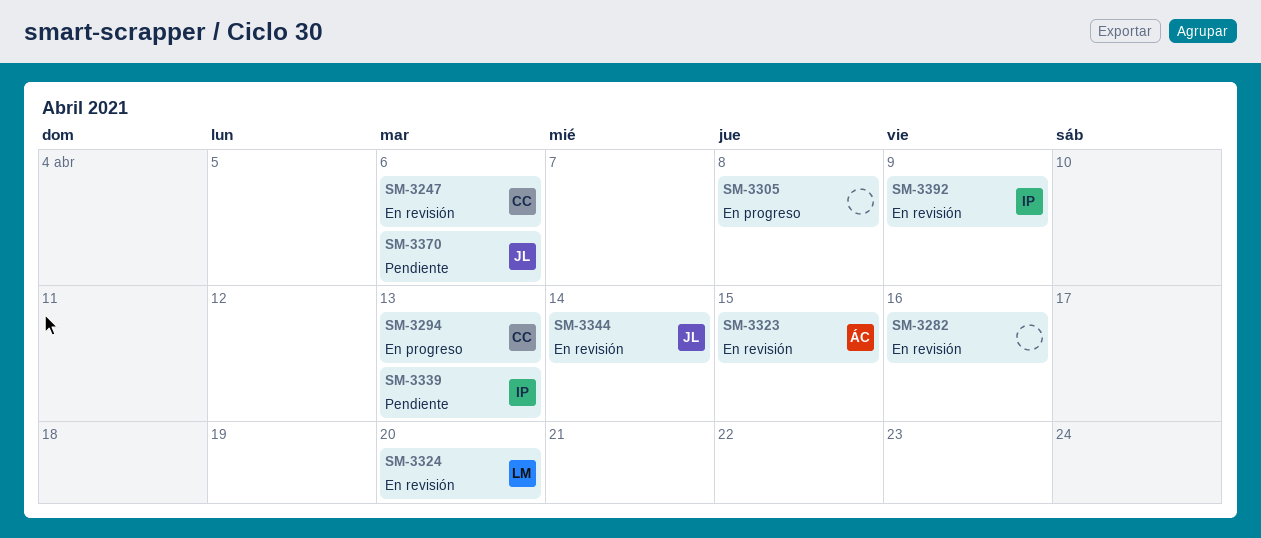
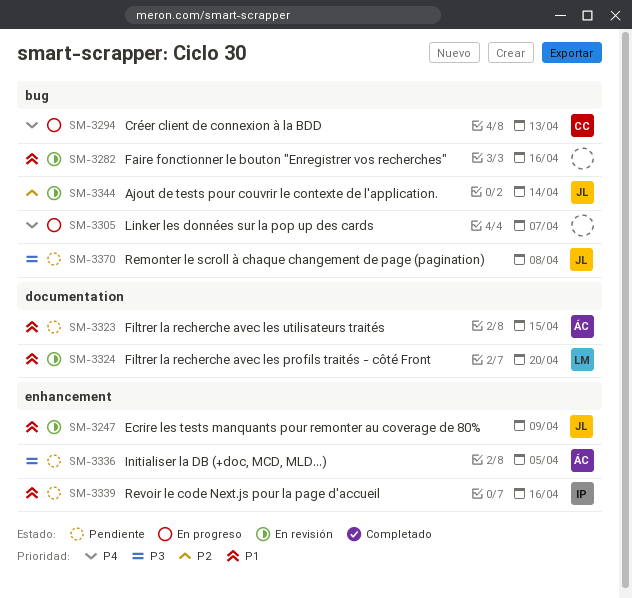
SM-3247, owner: CC -> JL
SM-3247, due: Apr 6 -> Apr 9
SM-3305, due: Apr 8 -> Apr 7
SM-3323, status: En revisión -> Pendiente
SM-3336: none -> present
SM-3339, due: Apr 13 -> Apr 16
SM-3370, due: Apr 6 -> Apr 8
SM-3392: present -> none

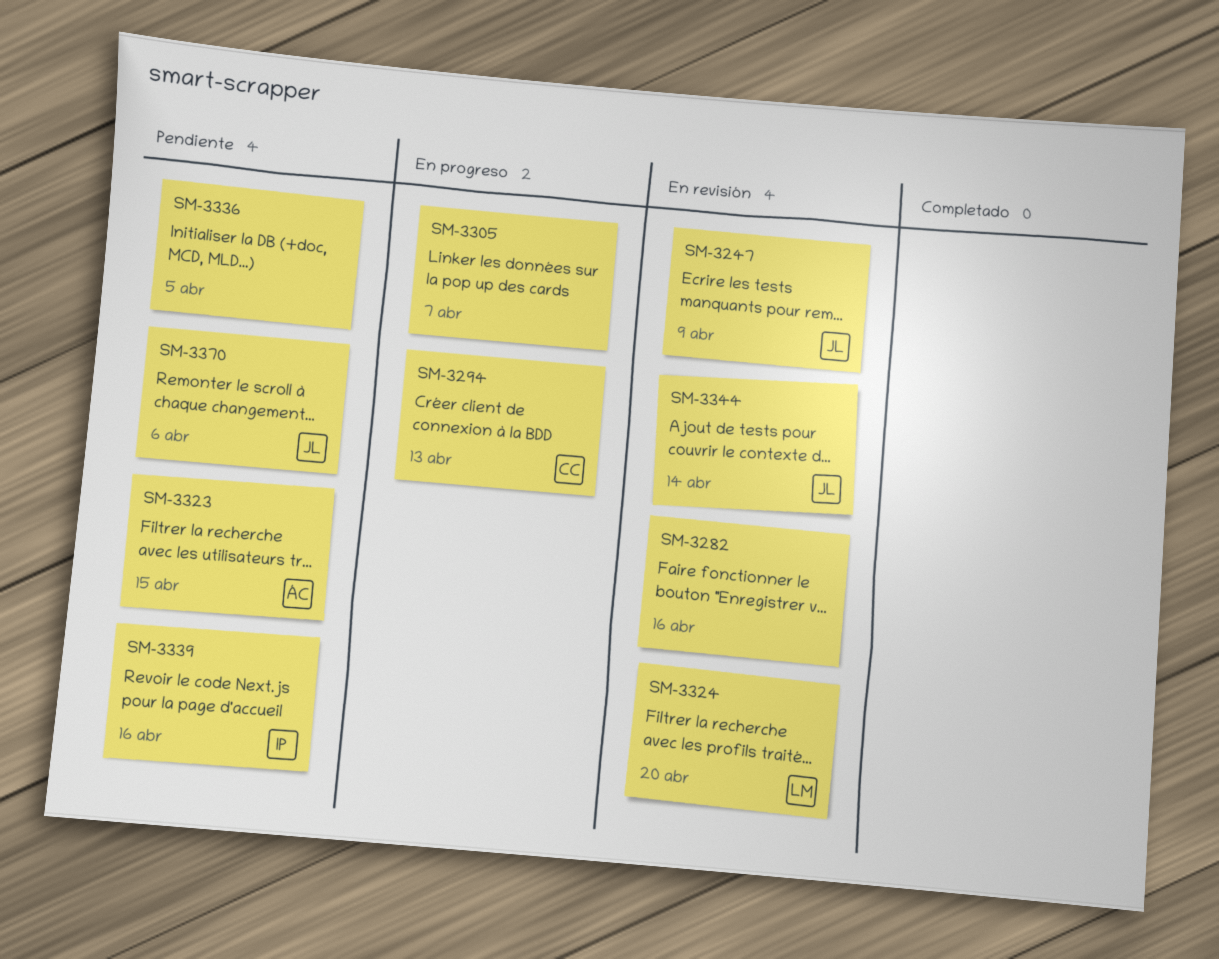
SM-3336, owner: ÁC -> none
SM-3370, due: Apr 8 -> Apr 6

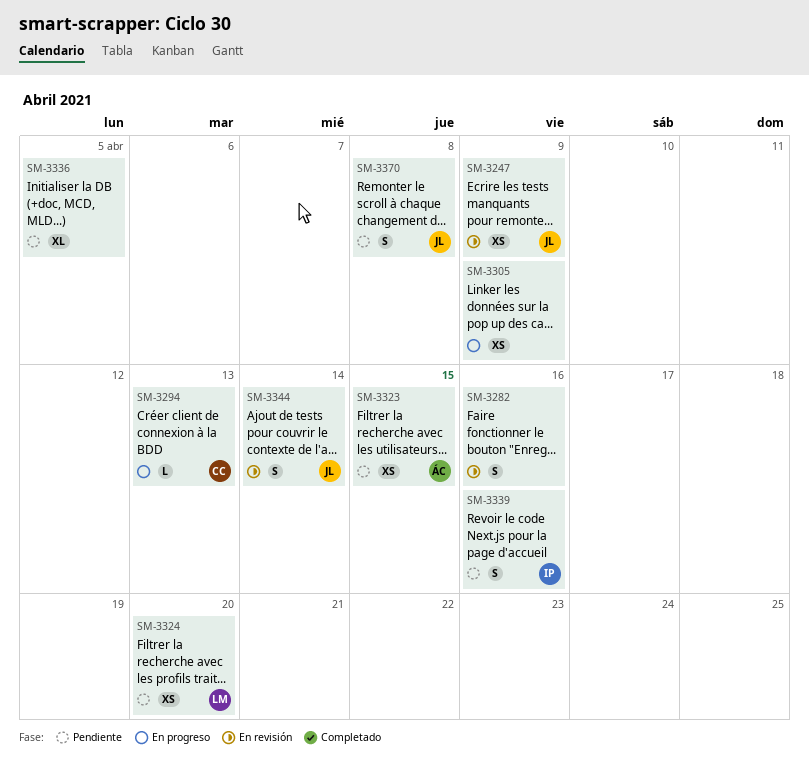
SM-3305, due: Apr 7 -> Apr 9
SM-3324, status: En revisión -> Pendiente
SM-3370, due: Apr 6 -> Apr 8

